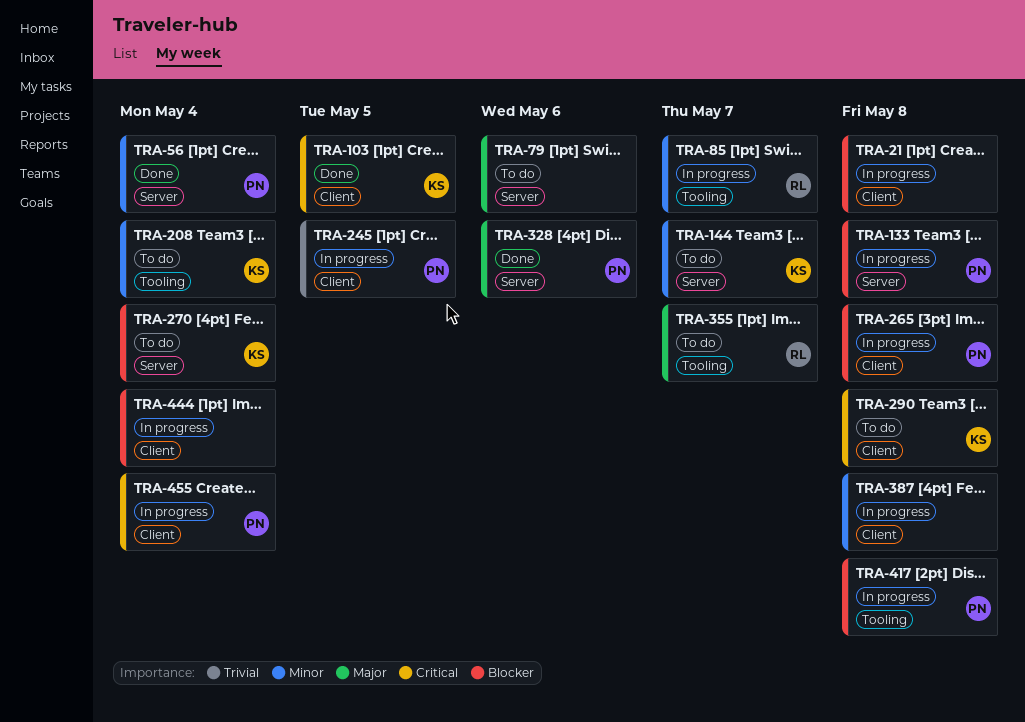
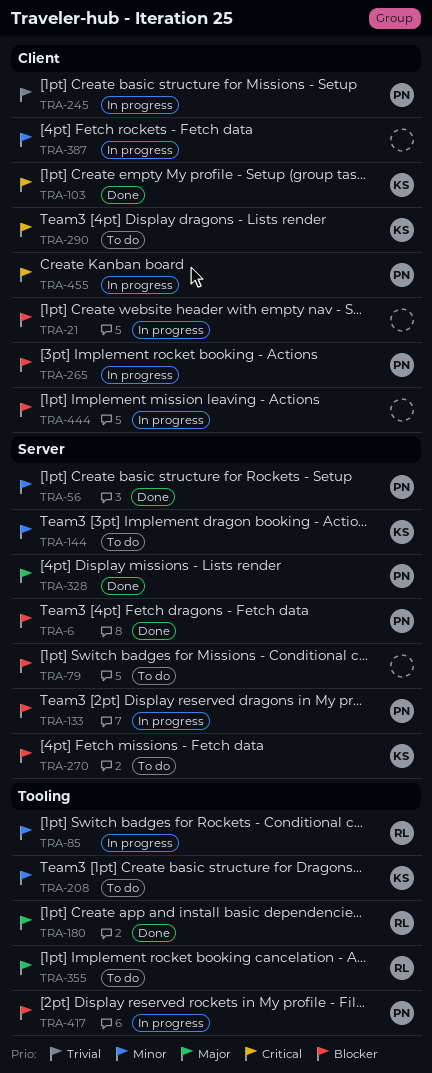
TRA-6: none -> present
TRA-79, priority: Major -> Blocker
TRA-180: none -> present

